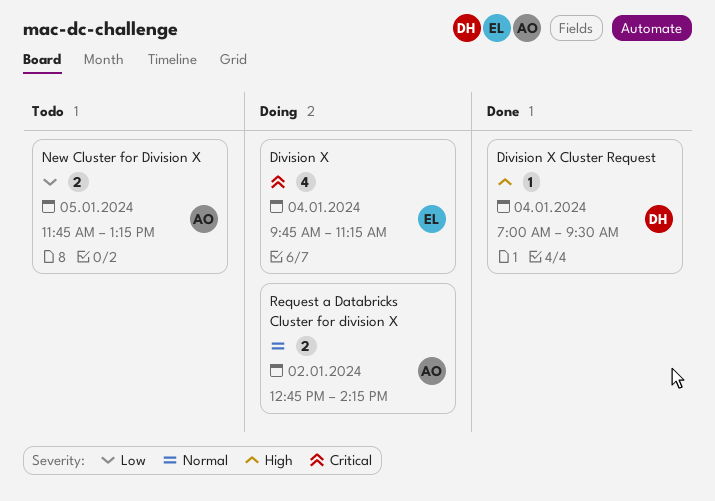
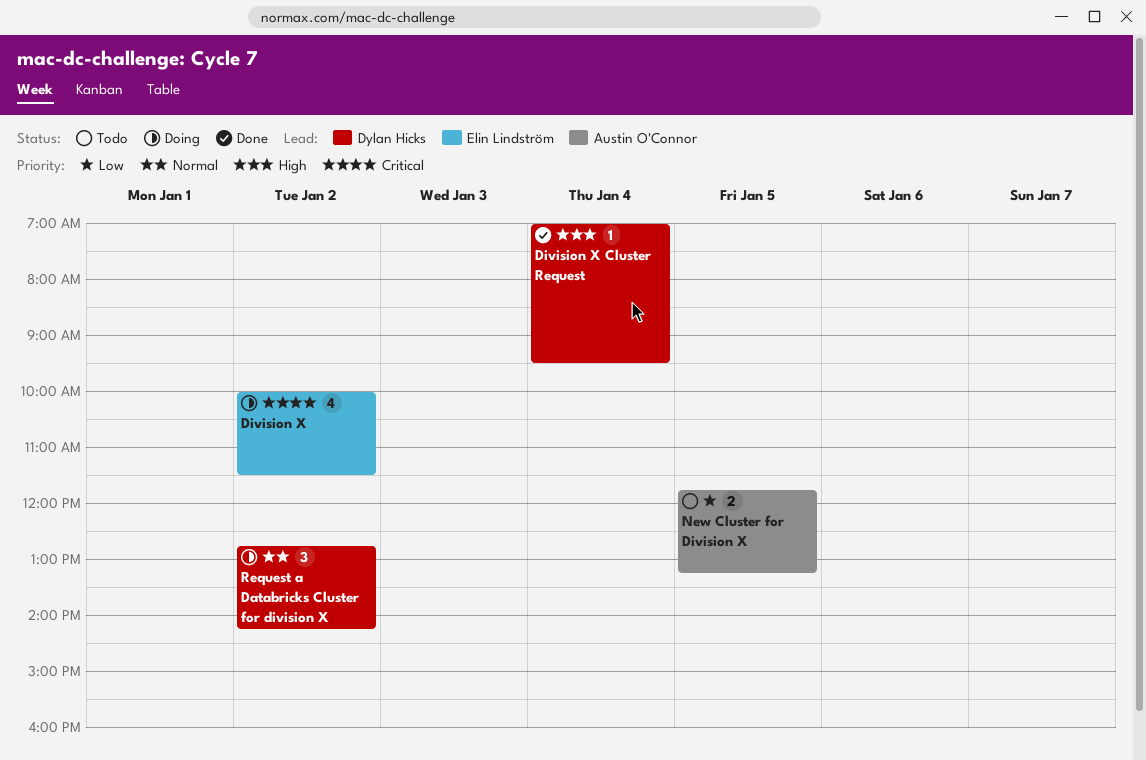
Division X, day: Jan 4 -> Jan 2
Division X, begins: 09:45 -> 10:00
Division X, ends: 11:15 -> 11:30
Request a Databricks Cluster for division X, owner: Austin O'Connor -> Dylan Hicks
Request a Databricks Cluster for division X, estimate: 2 -> 3

